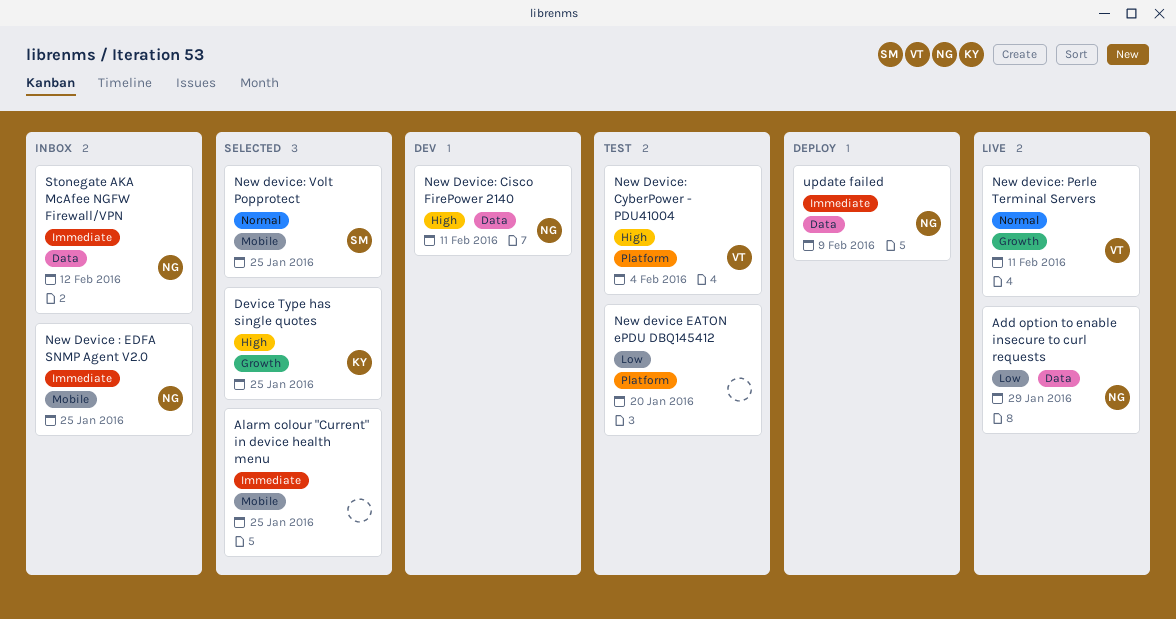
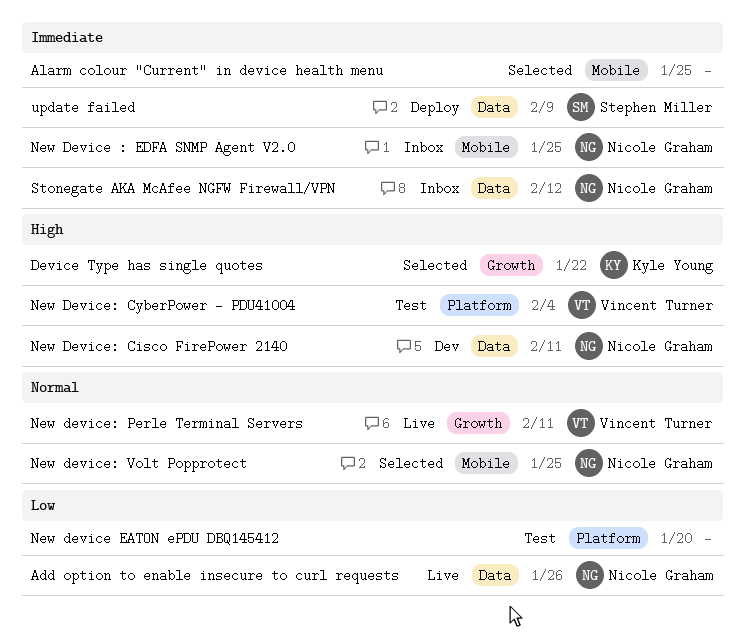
Add option to enable insecure to curl requests, due: Jan 29 -> Jan 26
Device Type has single quotes, due: Jan 25 -> Jan 22
New device: Volt Popprotect, owner: Stephen Miller -> Nicole Graham
update failed, owner: Nicole Graham -> Stephen Miller

